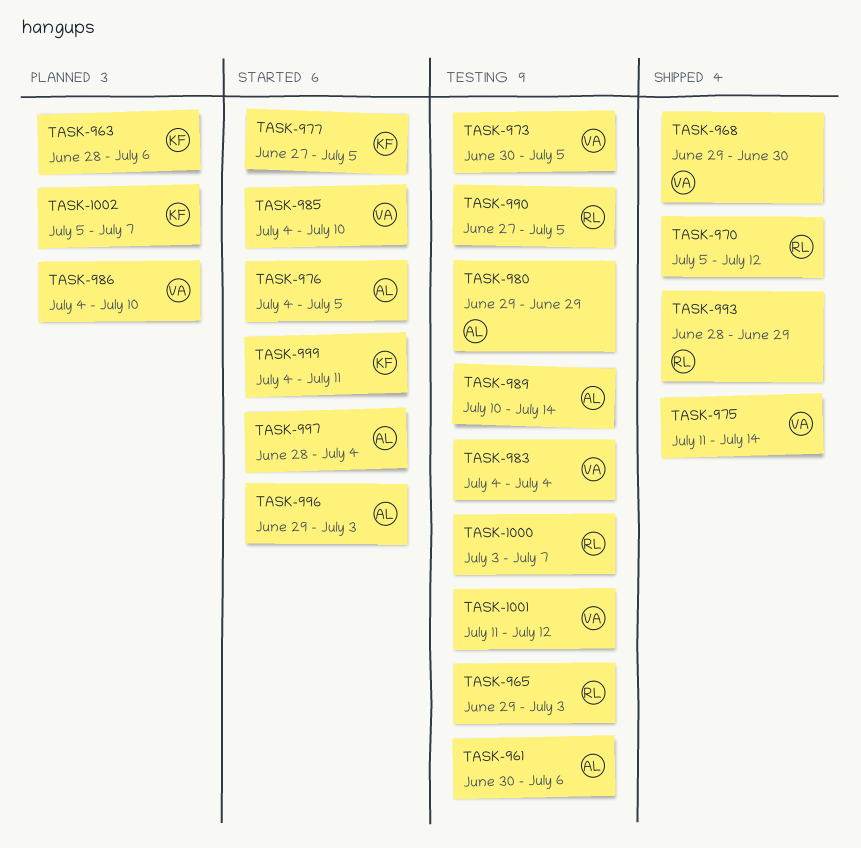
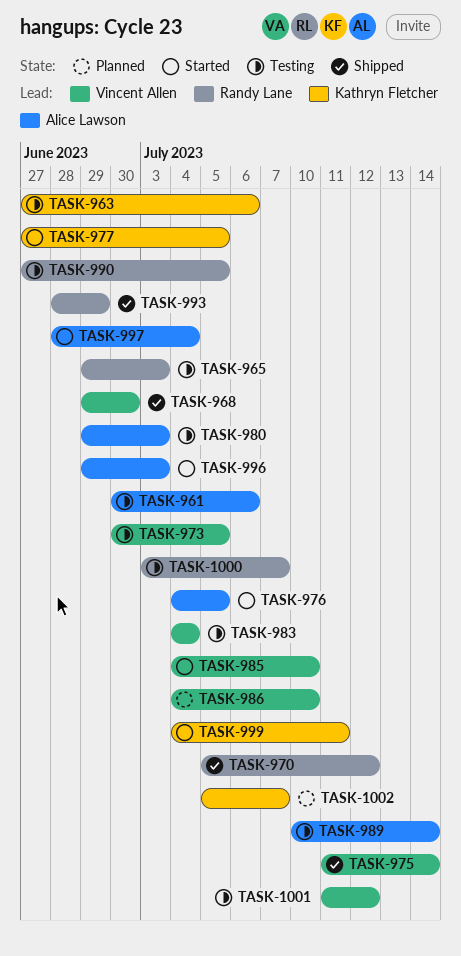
TASK-963, status: Planned -> Testing
TASK-963, start: Jun 28 -> Jun 27
TASK-980, due: Jun 29 -> Jul 3

